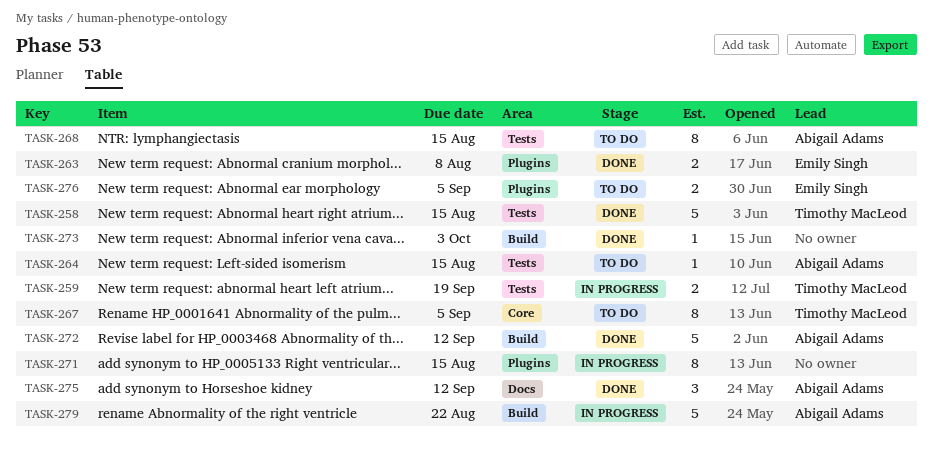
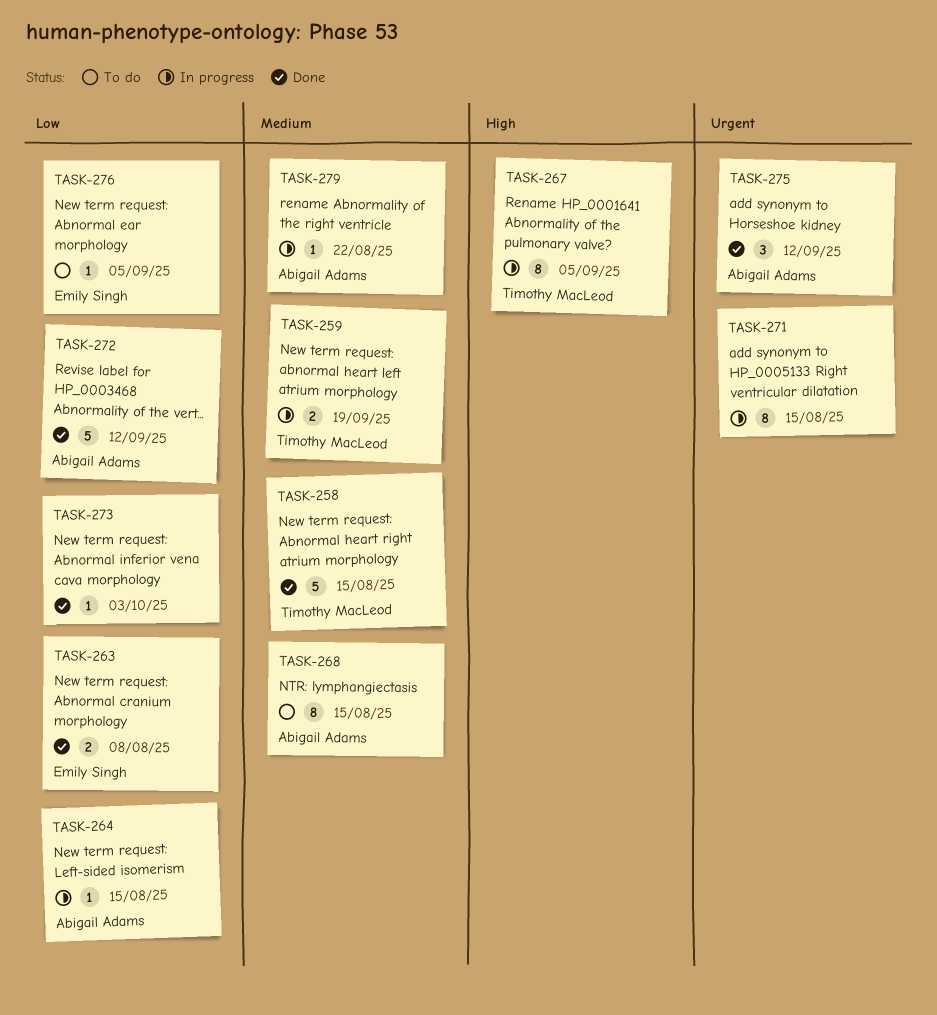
TASK-264, status: To do -> In progress
TASK-267, status: To do -> In progress
TASK-276, estimate: 2 -> 1
TASK-279, estimate: 5 -> 1

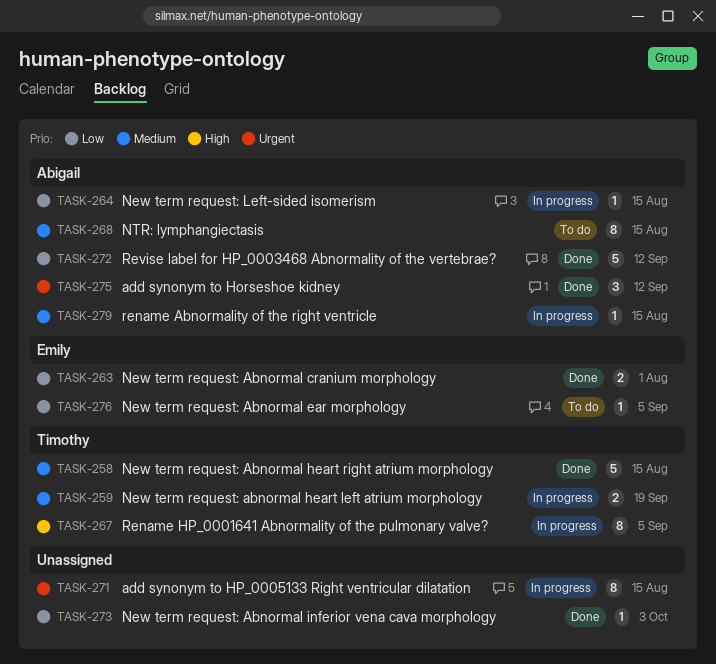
TASK-263, due: Aug 8 -> Aug 1
TASK-279, due: Aug 22 -> Aug 15

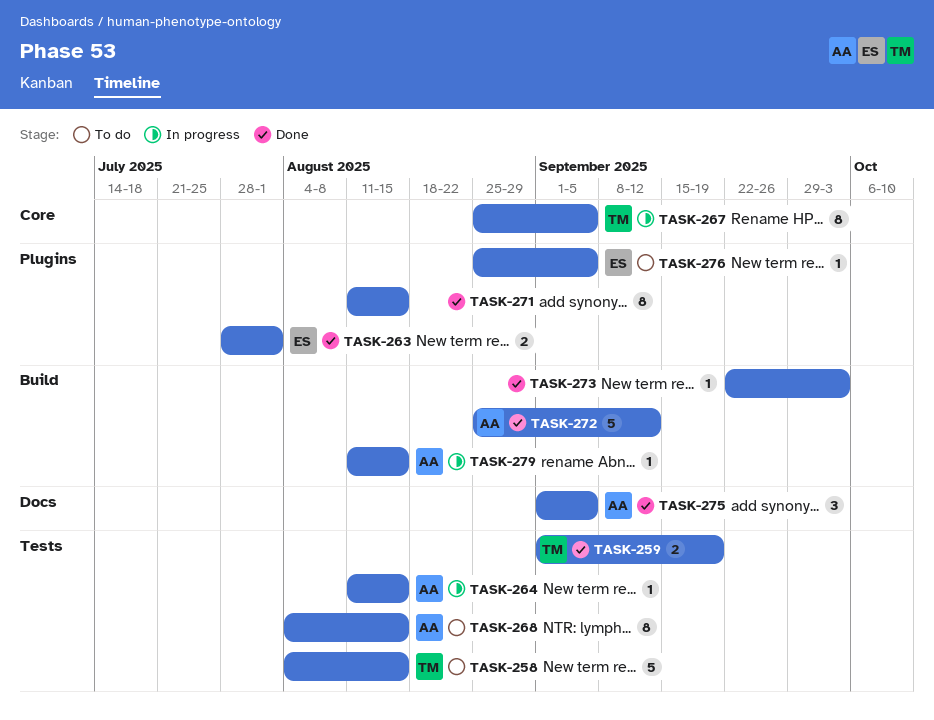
TASK-258, status: Done -> To do
TASK-259, status: In progress -> Done
TASK-271, status: In progress -> Done
TASK-275, due: Sep 12 -> Sep 5

